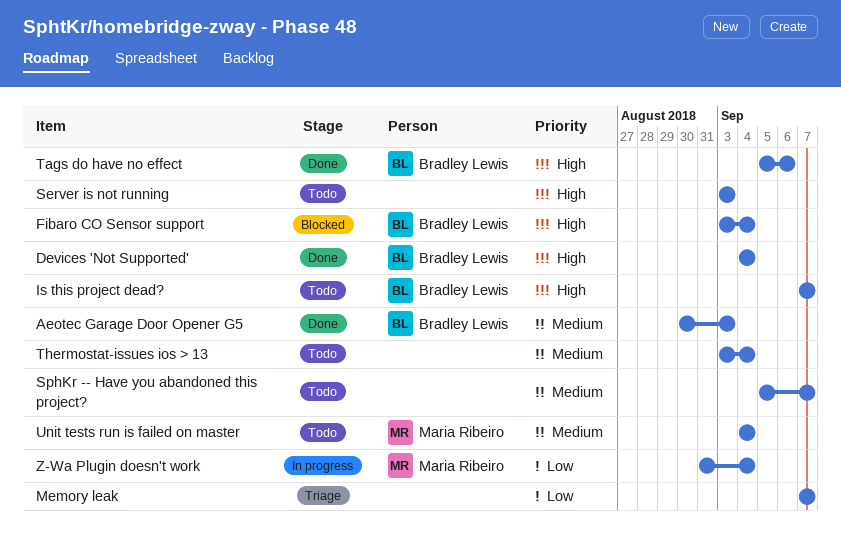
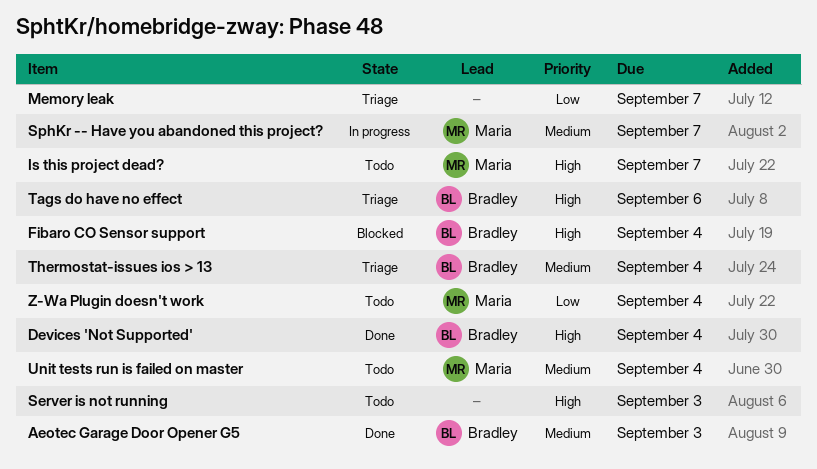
Is this project dead?, owner: Bradley Lewis -> Maria Ribeiro
SphKr -- Have you abandoned this project?, status: Todo -> In progress
SphKr -- Have you abandoned this project?, owner: none -> Maria Ribeiro
Tags do have no effect, status: Done -> Triage
Thermostat-issues ios > 13, status: Todo -> Triage
Thermostat-issues ios > 13, owner: none -> Bradley Lewis
Z-Wa Plugin doesn't work, status: In progress -> Todo

